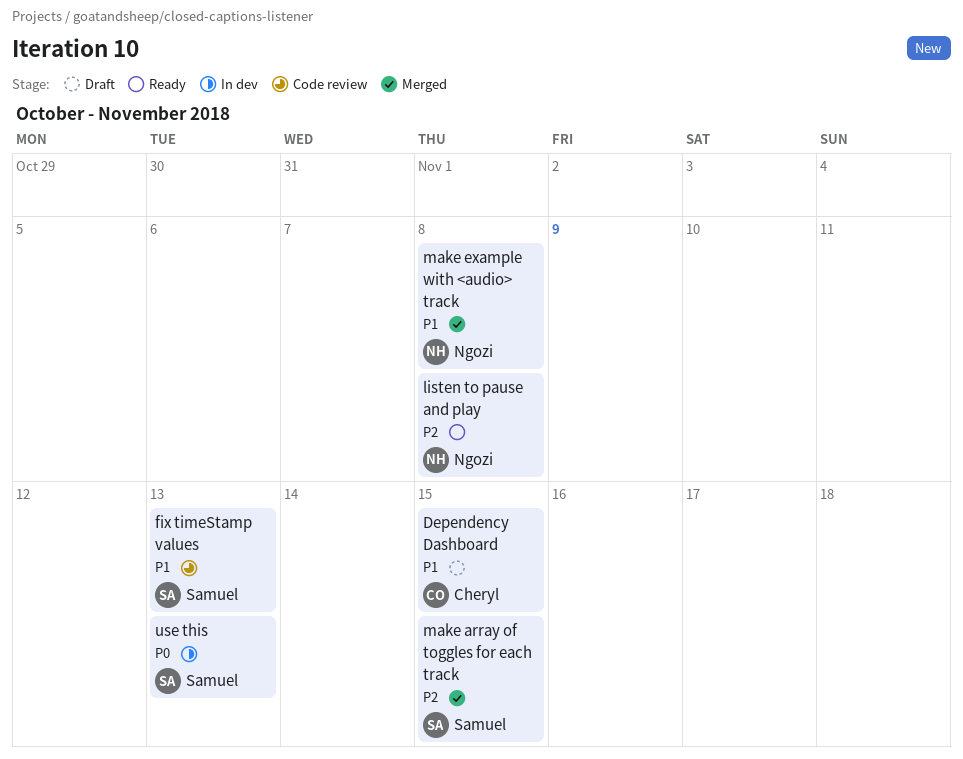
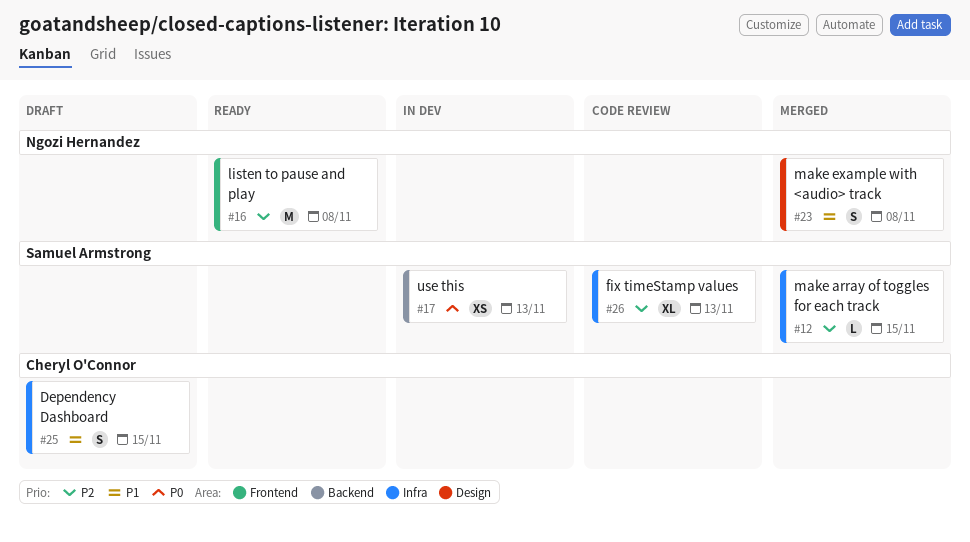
fix timeStamp values, priority: P1 -> P2

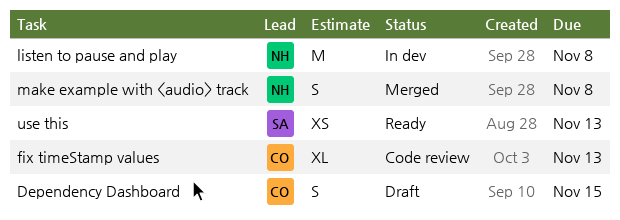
fix timeStamp values, owner: Samuel Armstrong -> Cheryl O'Connor
listen to pause and play, status: Ready -> In dev
make array of toggles for each track: present -> none
use this, status: In dev -> Ready

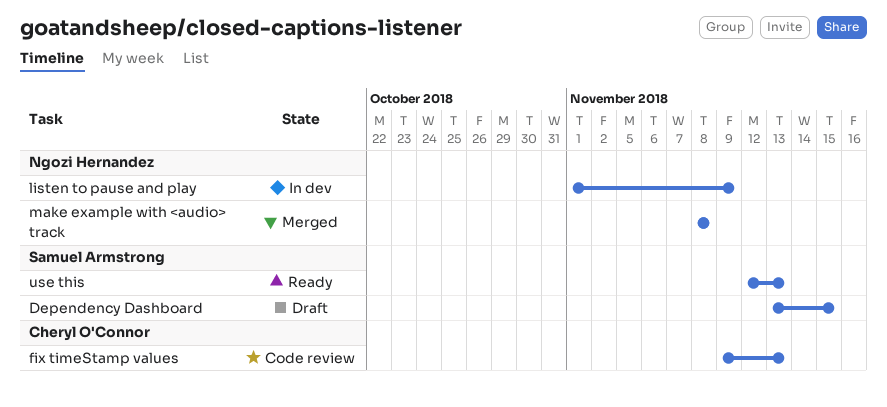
Dependency Dashboard, owner: Cheryl O'Connor -> Samuel Armstrong
listen to pause and play, due: Nov 8 -> Nov 9

